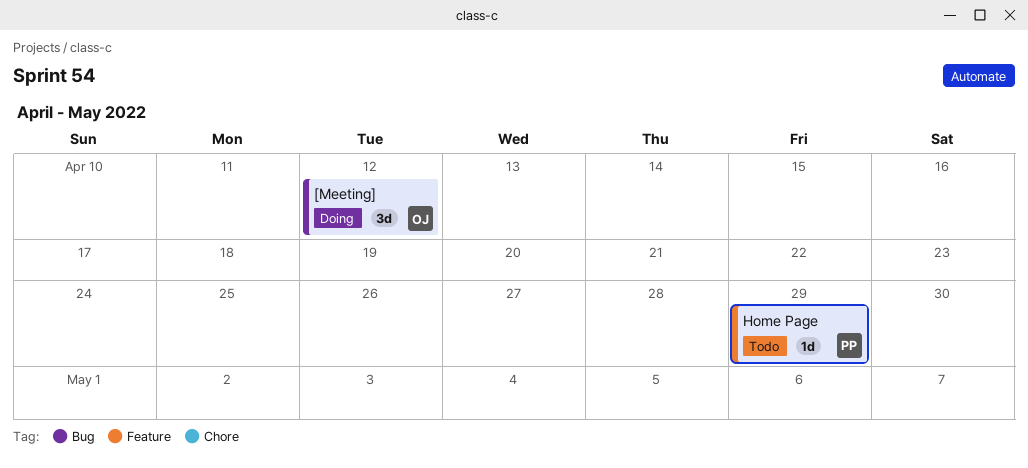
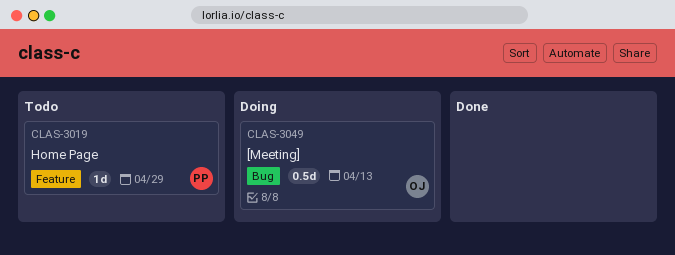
[Meeting], estimate: 3d -> 0.5d
[Meeting], due: Apr 12 -> Apr 13

